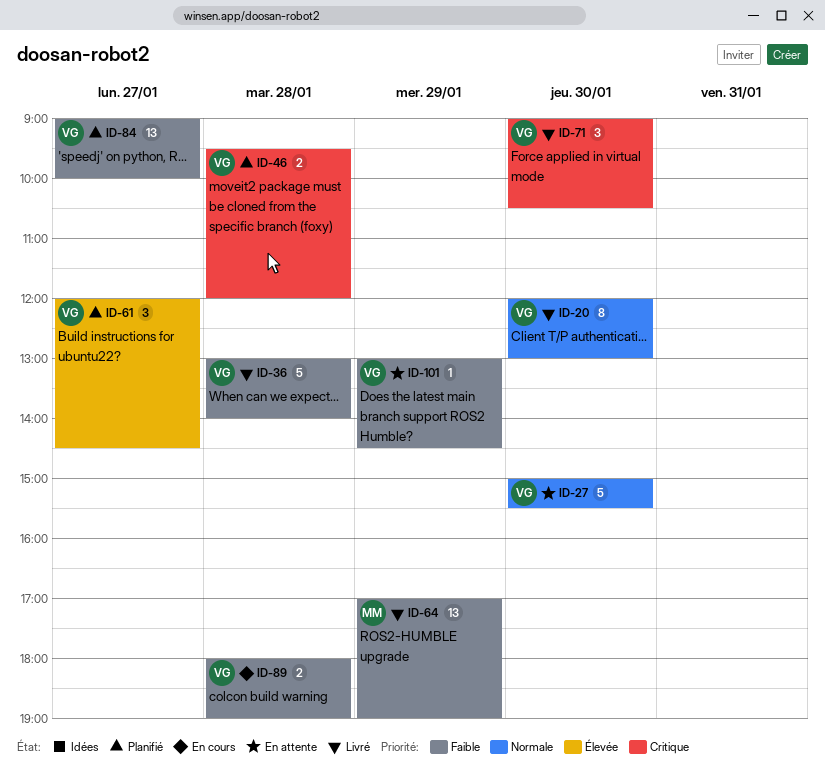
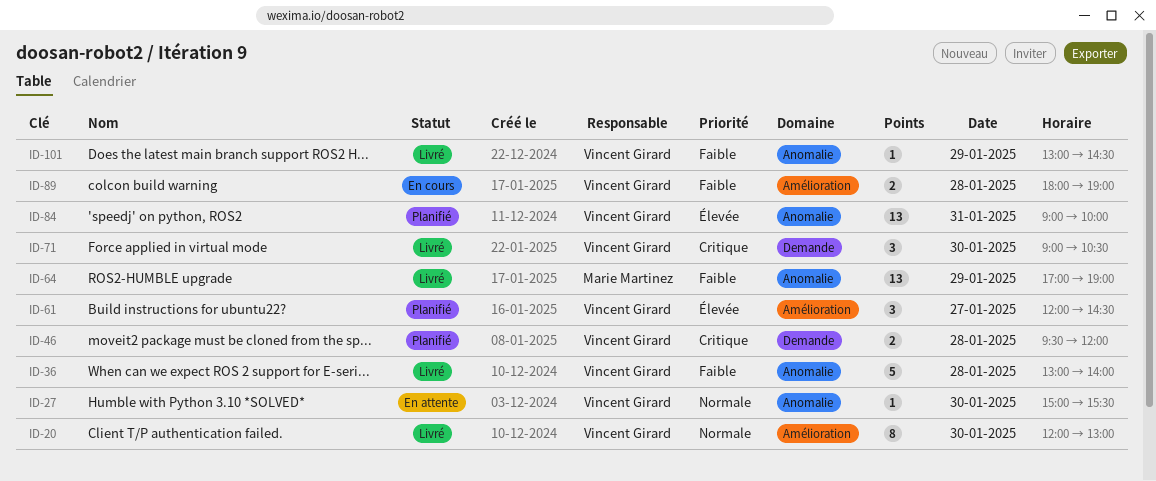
ID-27, estimate: 5 -> 1
ID-84, priority: Faible -> Élevée
ID-84, day: Jan 27 -> Jan 31
ID-101, status: En attente -> Livré

